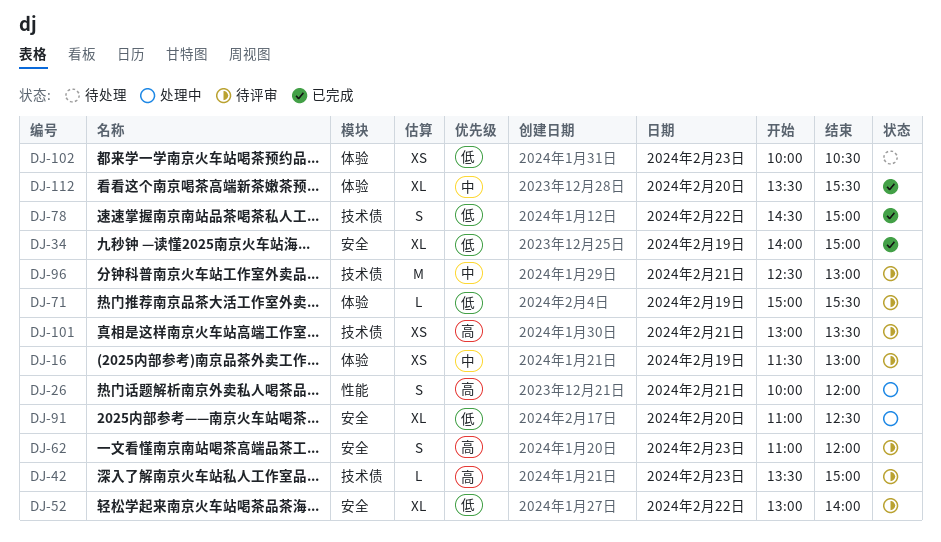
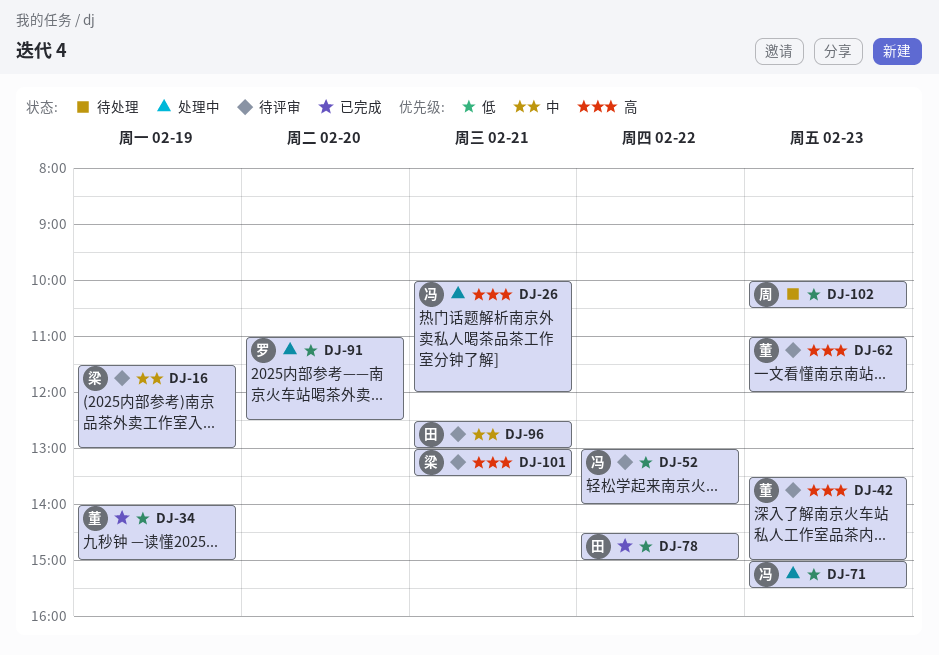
DJ-71, status: 待评审 -> 处理中
DJ-71, day: Feb 19 -> Feb 23
DJ-112: present -> none

